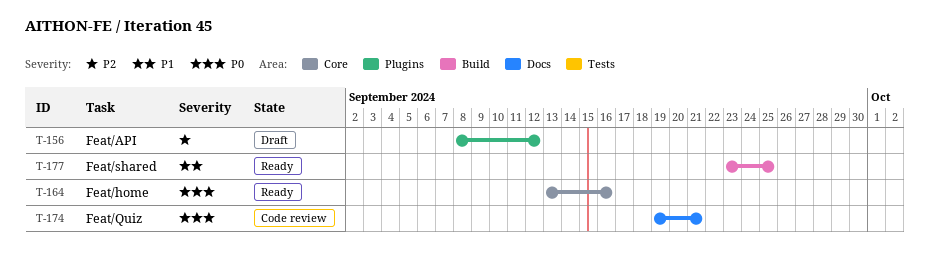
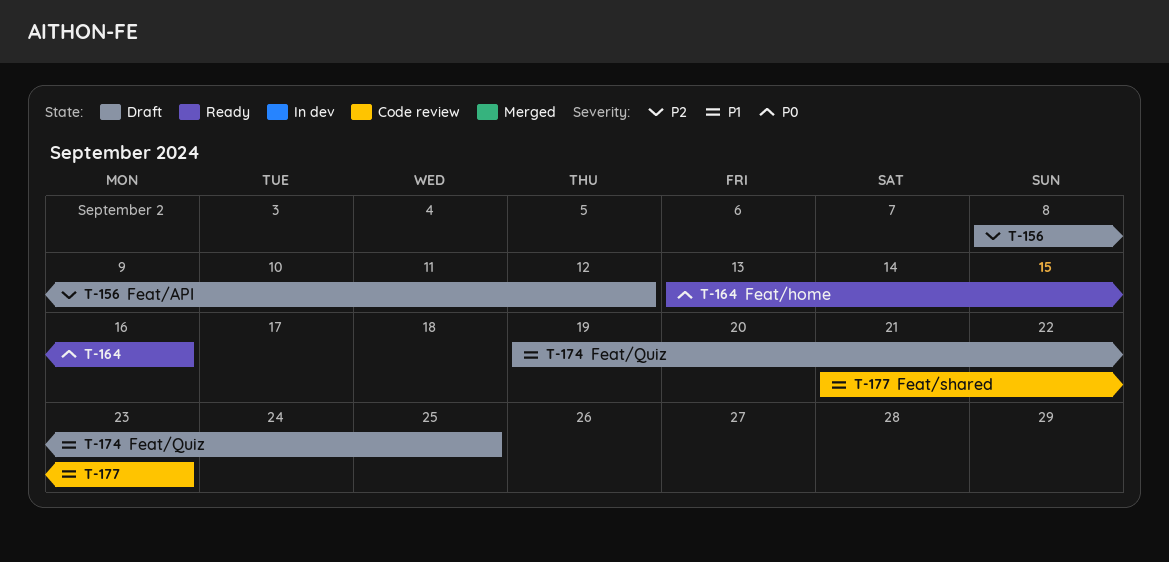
T-174, status: Code review -> Draft
T-174, priority: P0 -> P1
T-174, due: Sep 21 -> Sep 25
T-177, status: Ready -> Code review
T-177, start: Sep 23 -> Sep 21
T-177, due: Sep 25 -> Sep 23

